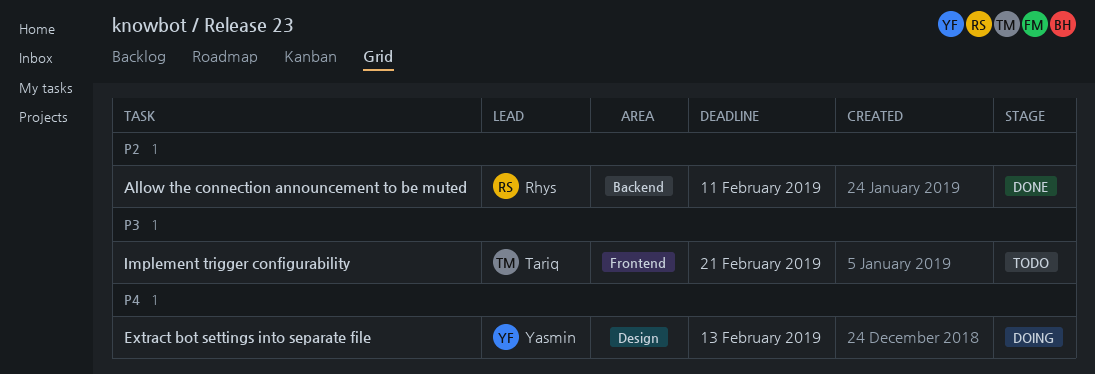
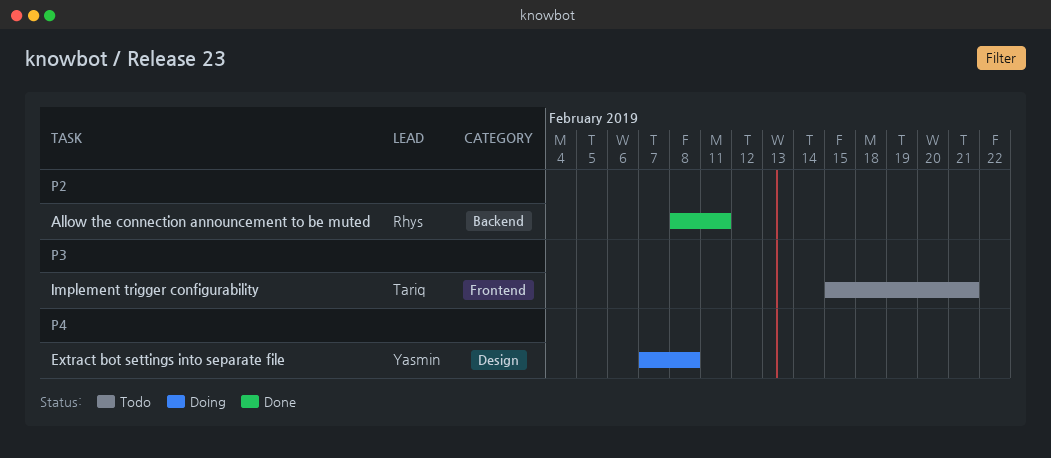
Extract bot settings into separate file, due: Feb 13 -> Feb 8

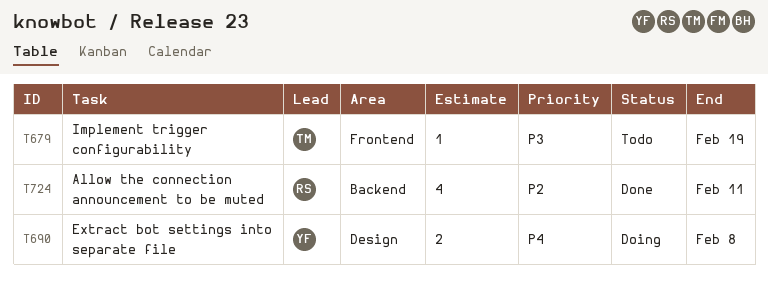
Implement trigger configurability, due: Feb 21 -> Feb 19

